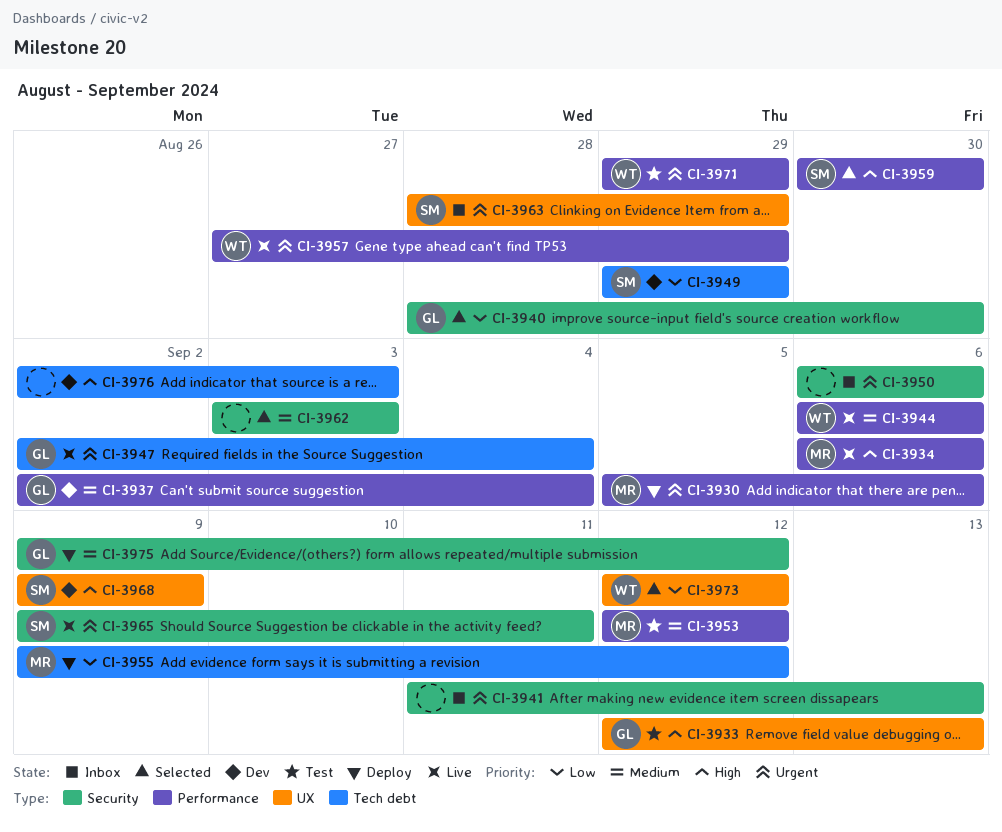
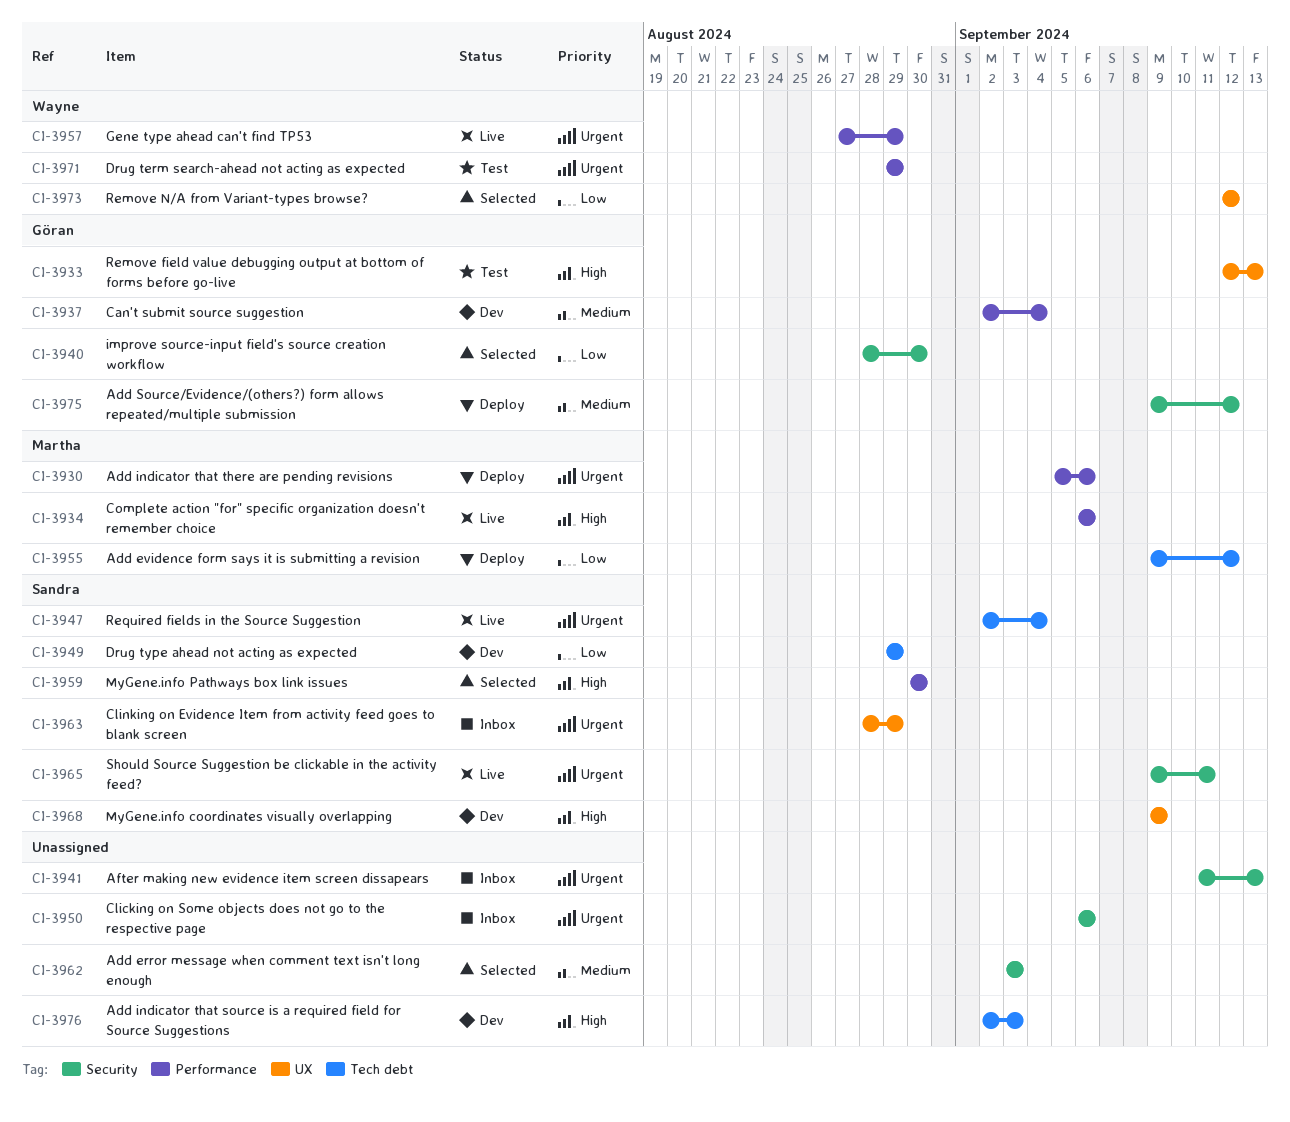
CI-3944: present -> none
CI-3947, owner: Göran -> Sandra
CI-3953: present -> none

